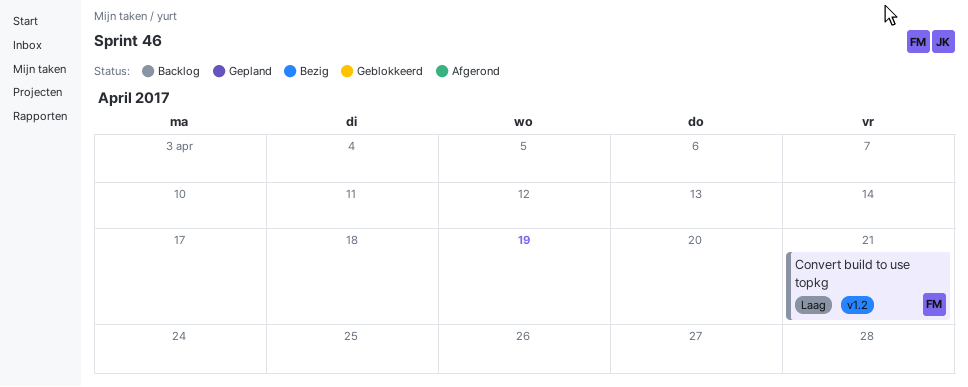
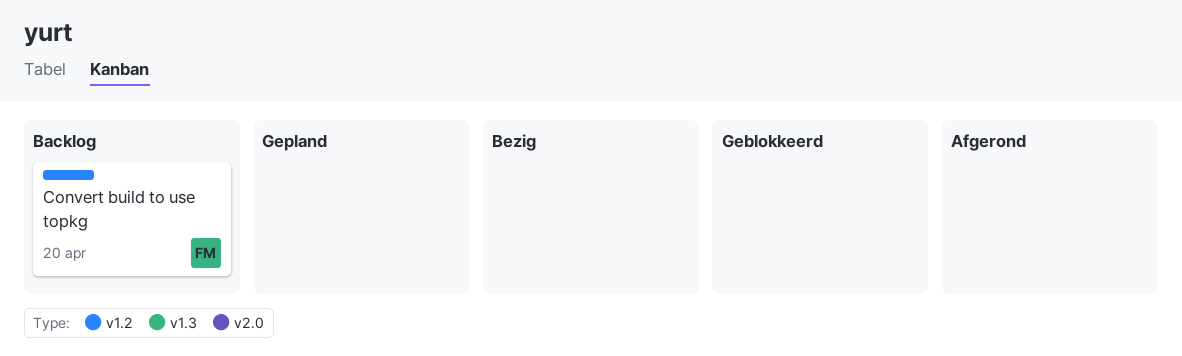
Convert build to use topkg, due: Apr 21 -> Apr 20

